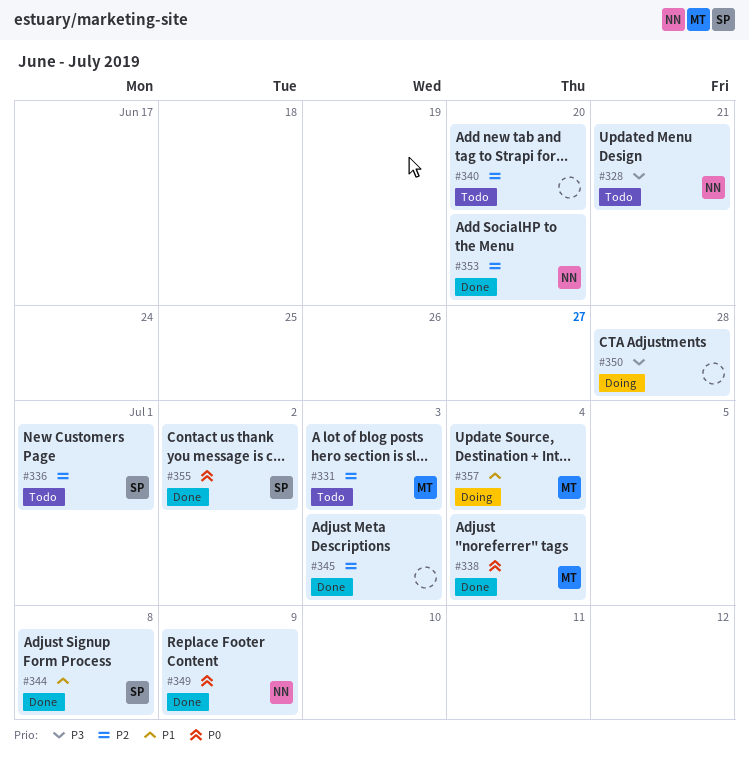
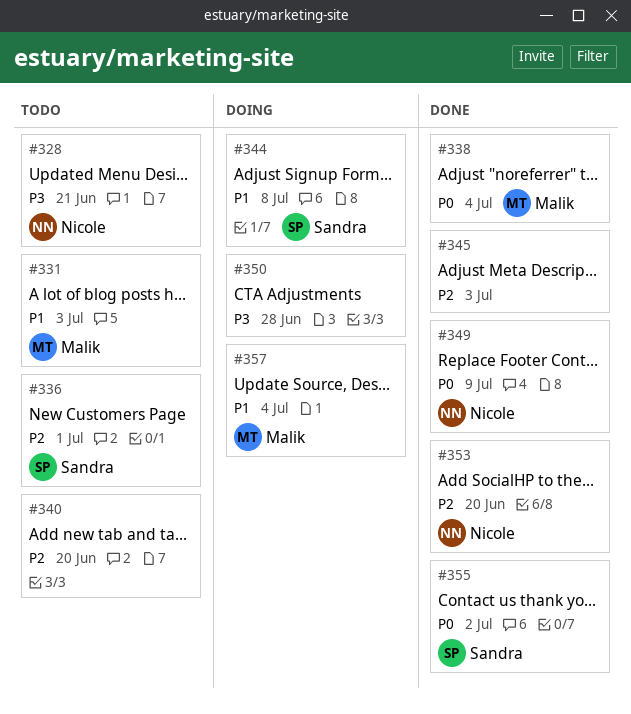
#331, priority: P2 -> P1
#344, status: Done -> Doing

